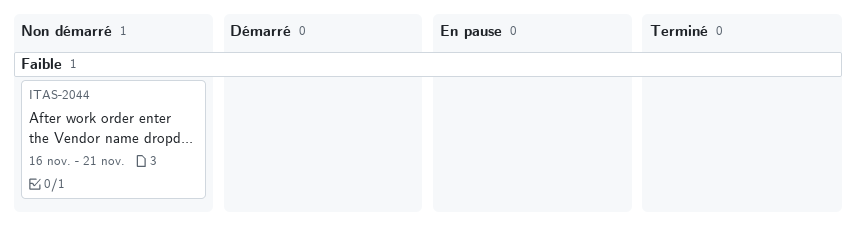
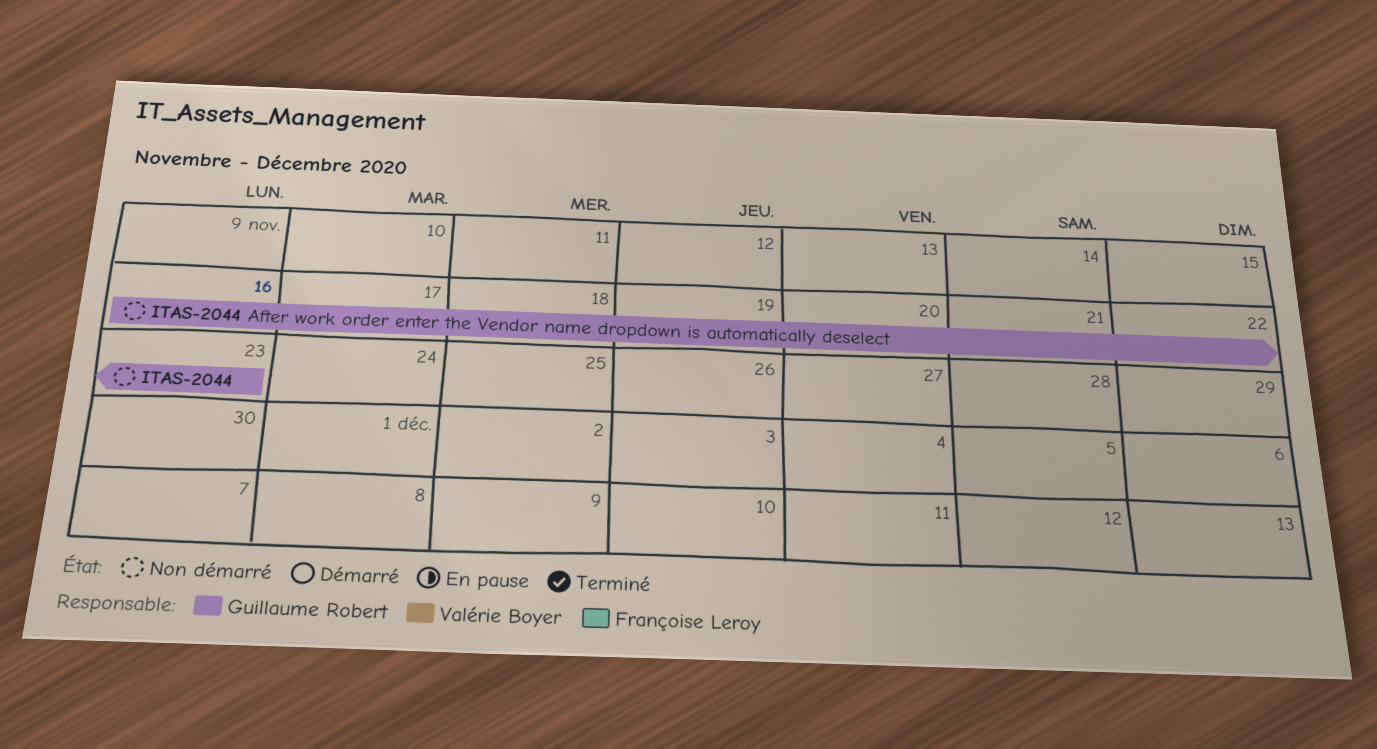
ITAS-2044, due: Nov 21 -> Nov 23

